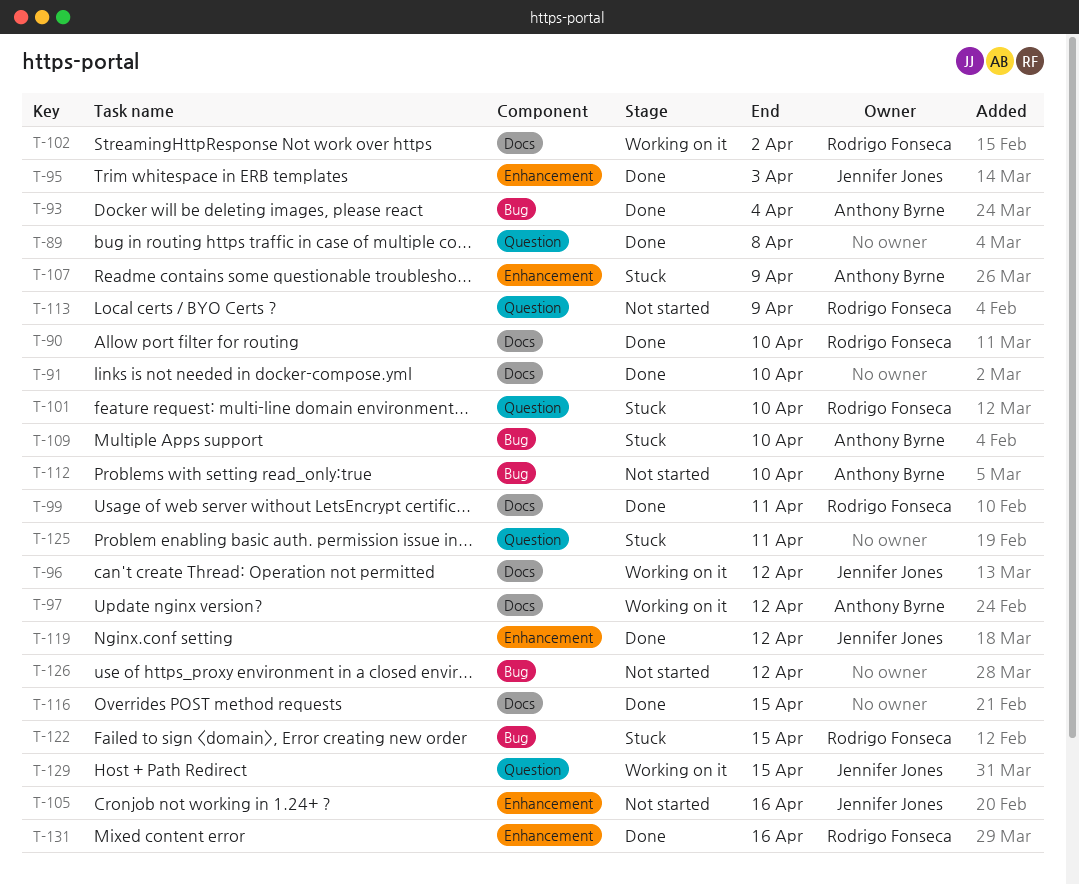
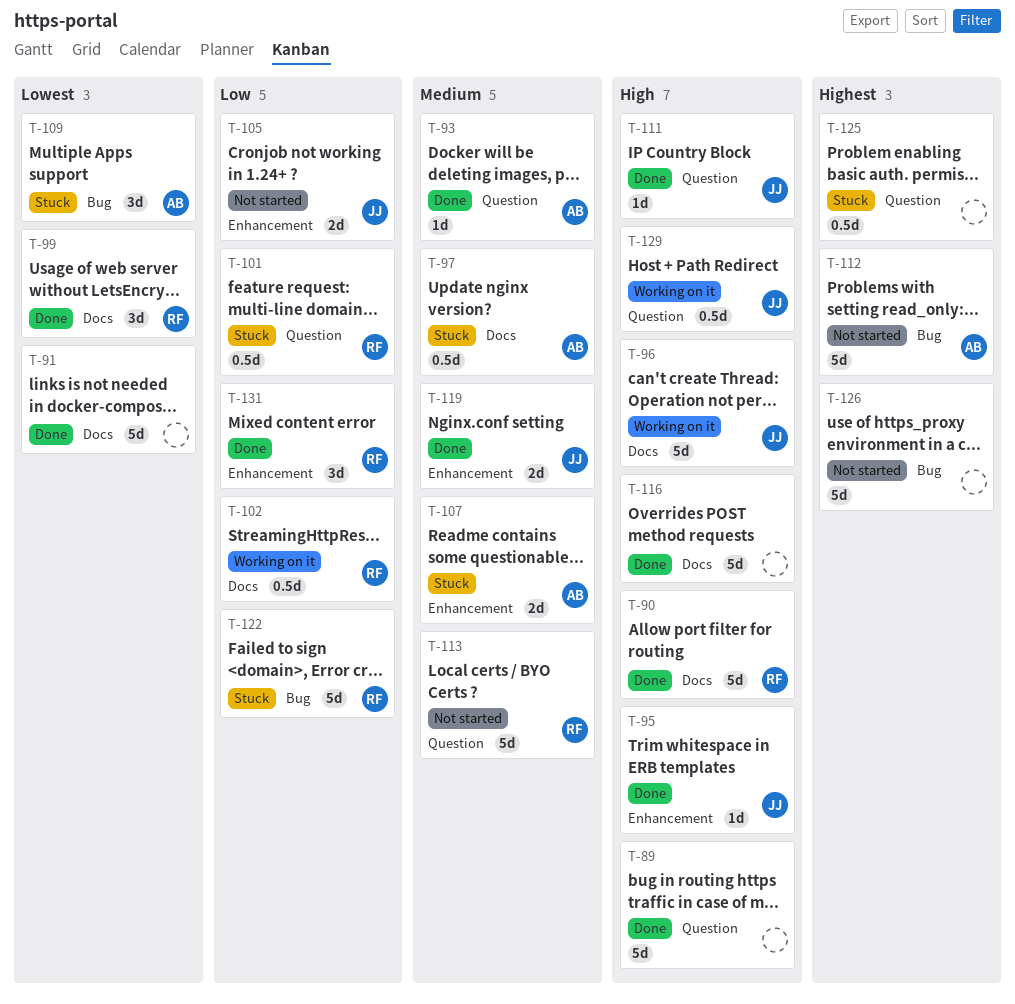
T-93, label: Bug -> Question
T-97, status: Working on it -> Stuck
T-111: none -> present

